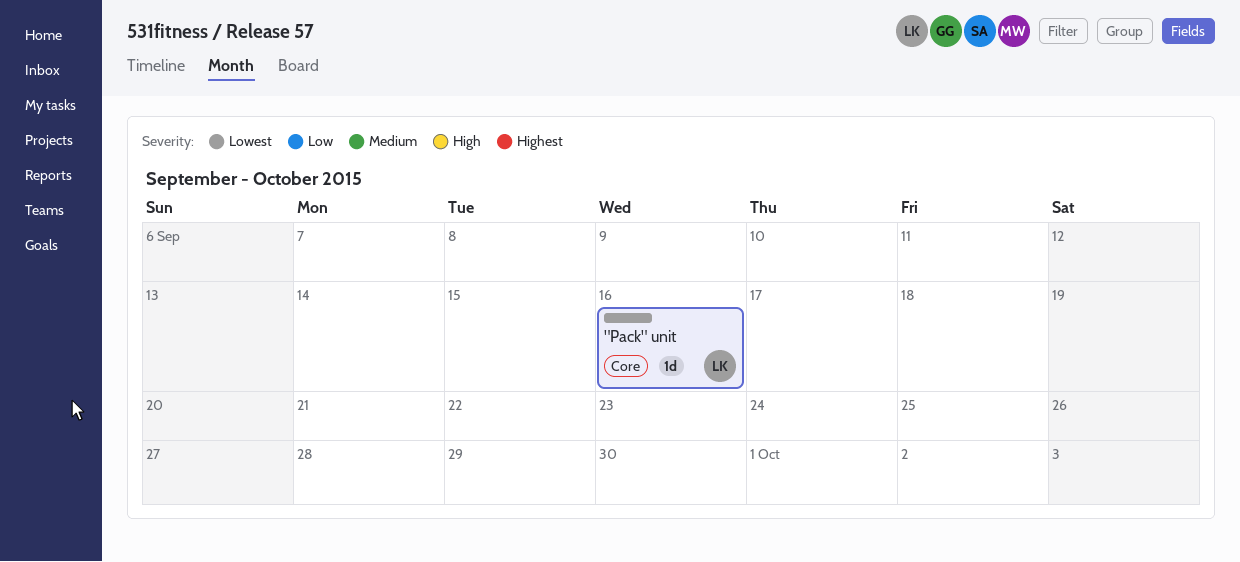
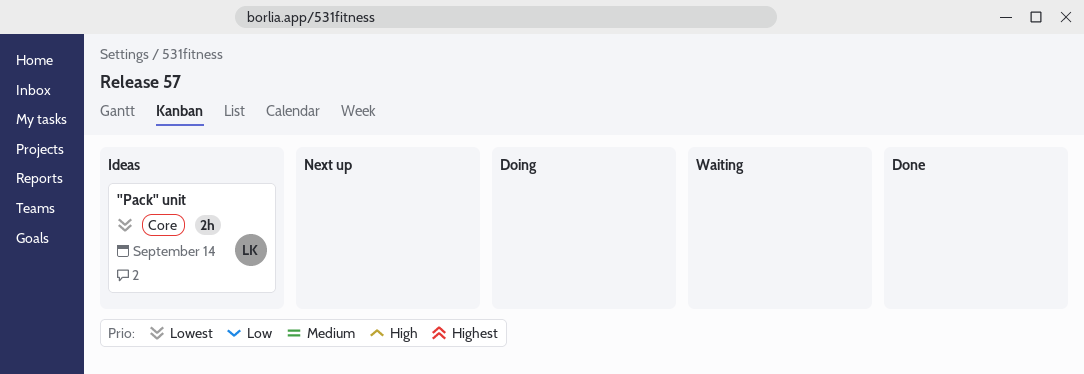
"Pack" unit, estimate: 1d -> 2h
"Pack" unit, due: Sep 16 -> Sep 14

